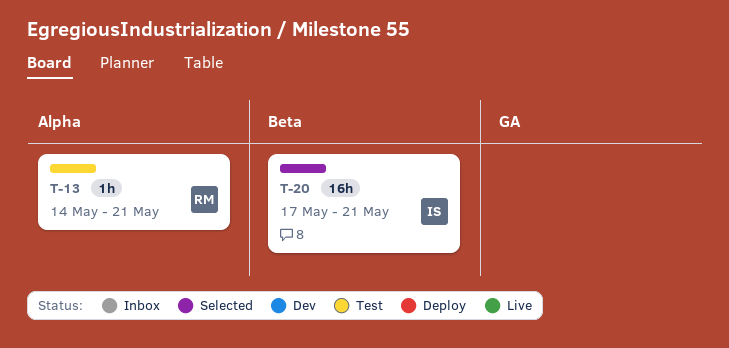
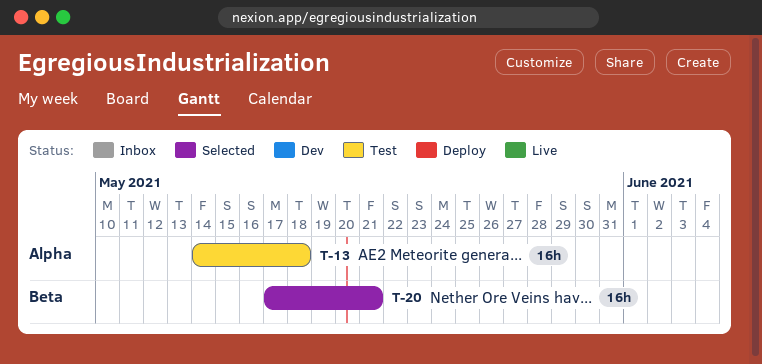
T-13, estimate: 1h -> 16h
T-13, due: May 21 -> May 18

